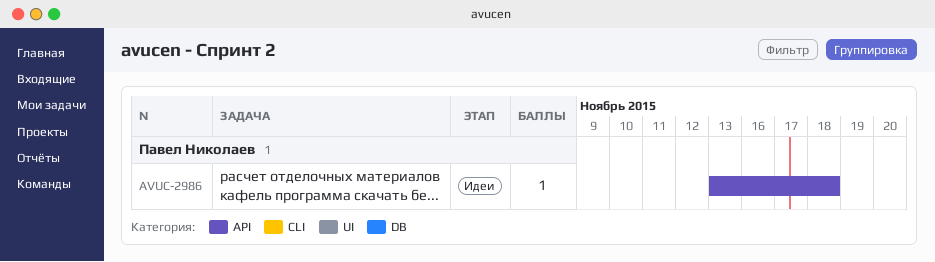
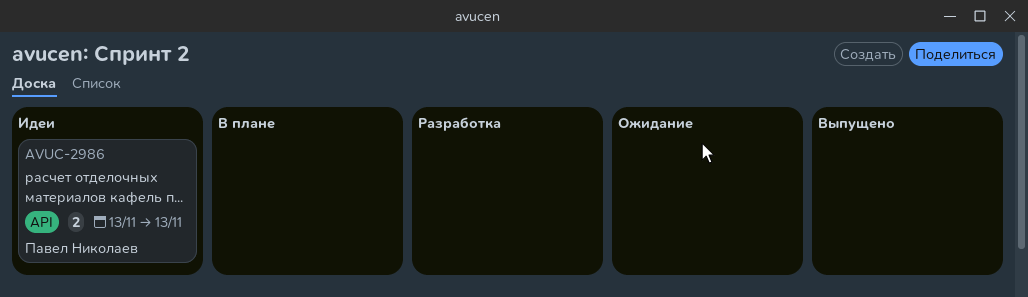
AVUC-2986, estimate: 1 -> 2
AVUC-2986, due: Nov 18 -> Nov 13

